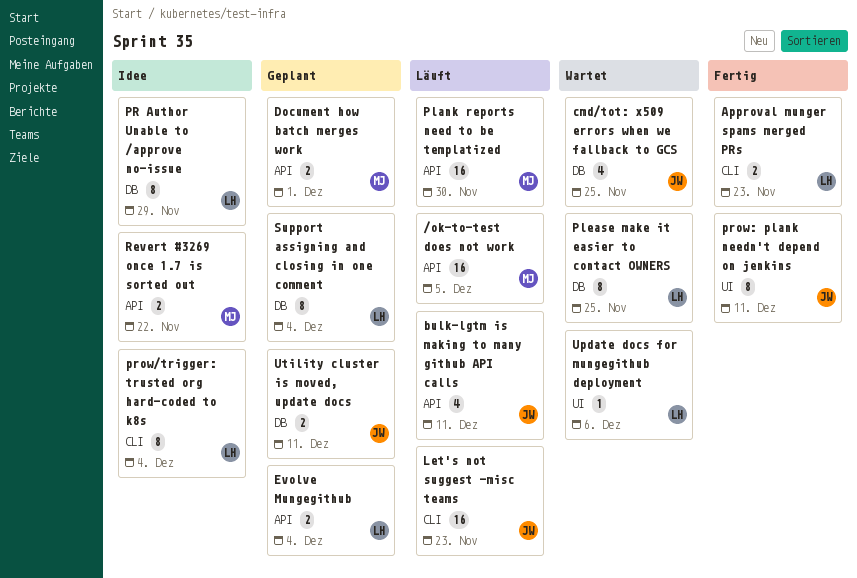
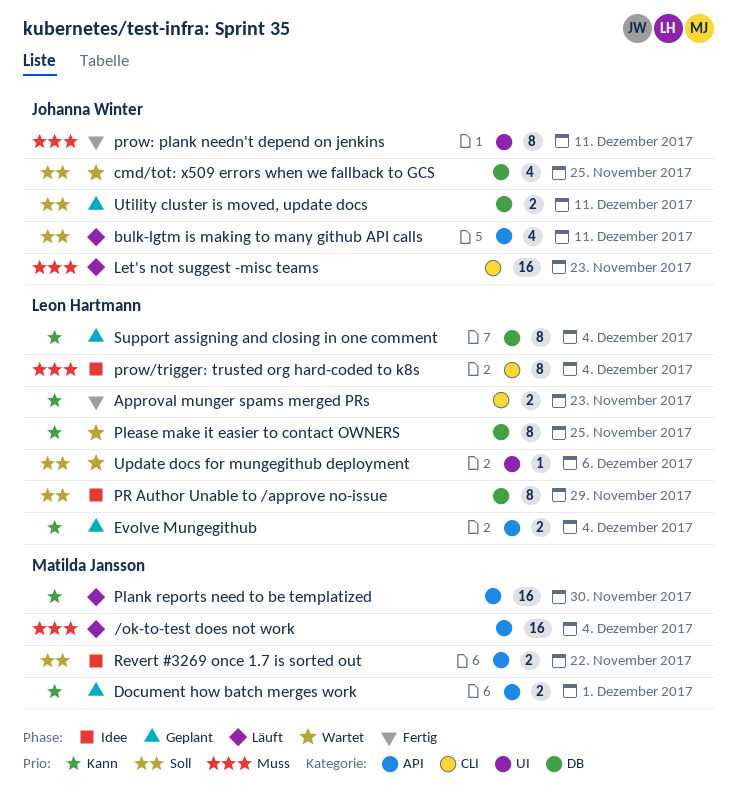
/ok-to-test does not work, due: Dec 5 -> Dec 4

